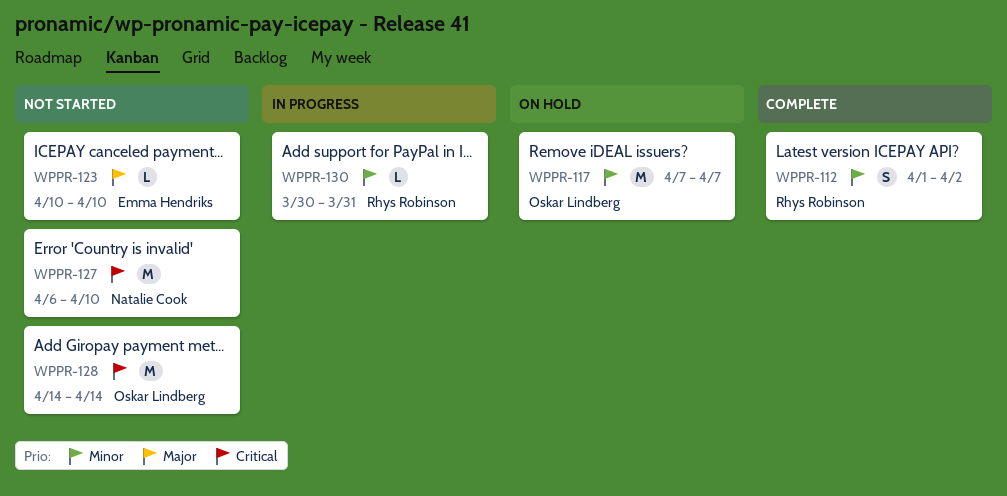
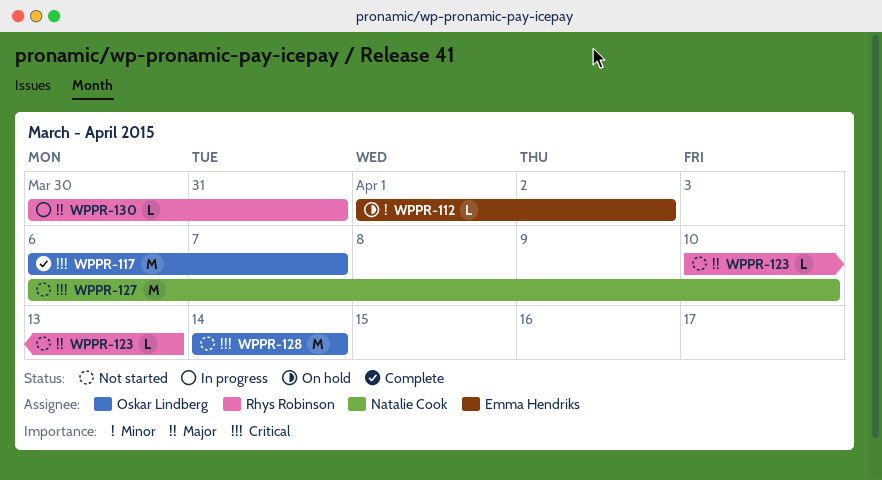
WPPR-112, status: Complete -> On hold
WPPR-112, owner: Rhys Robinson -> Emma Hendriks
WPPR-112, estimate: S -> L
WPPR-117, status: On hold -> Complete
WPPR-117, priority: Minor -> Critical
WPPR-117, start: Apr 7 -> Apr 6
WPPR-123, owner: Emma Hendriks -> Rhys Robinson
WPPR-123, due: Apr 10 -> Apr 13
WPPR-130, priority: Minor -> Major

